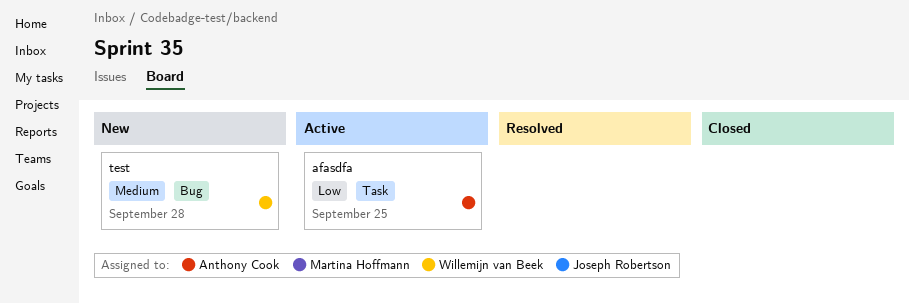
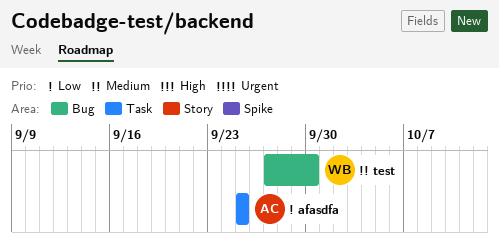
test, due: Sep 28 -> Sep 30

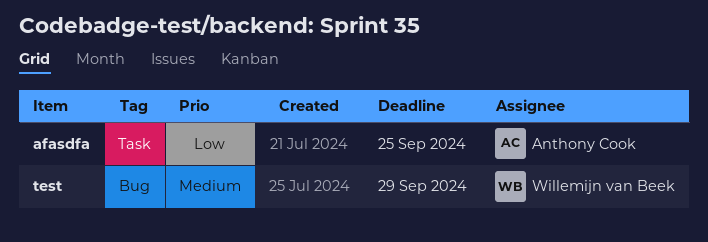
test, due: Sep 30 -> Sep 29

